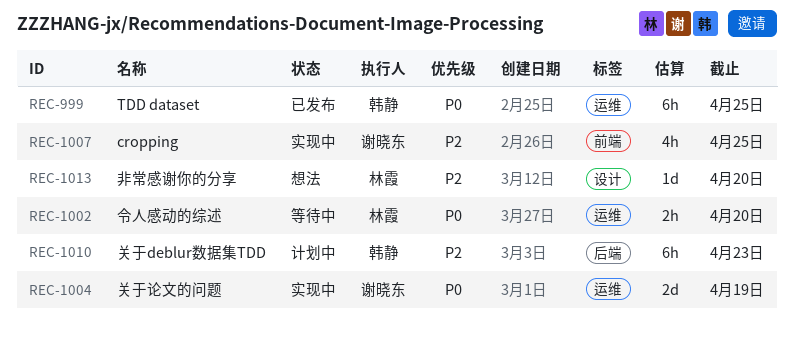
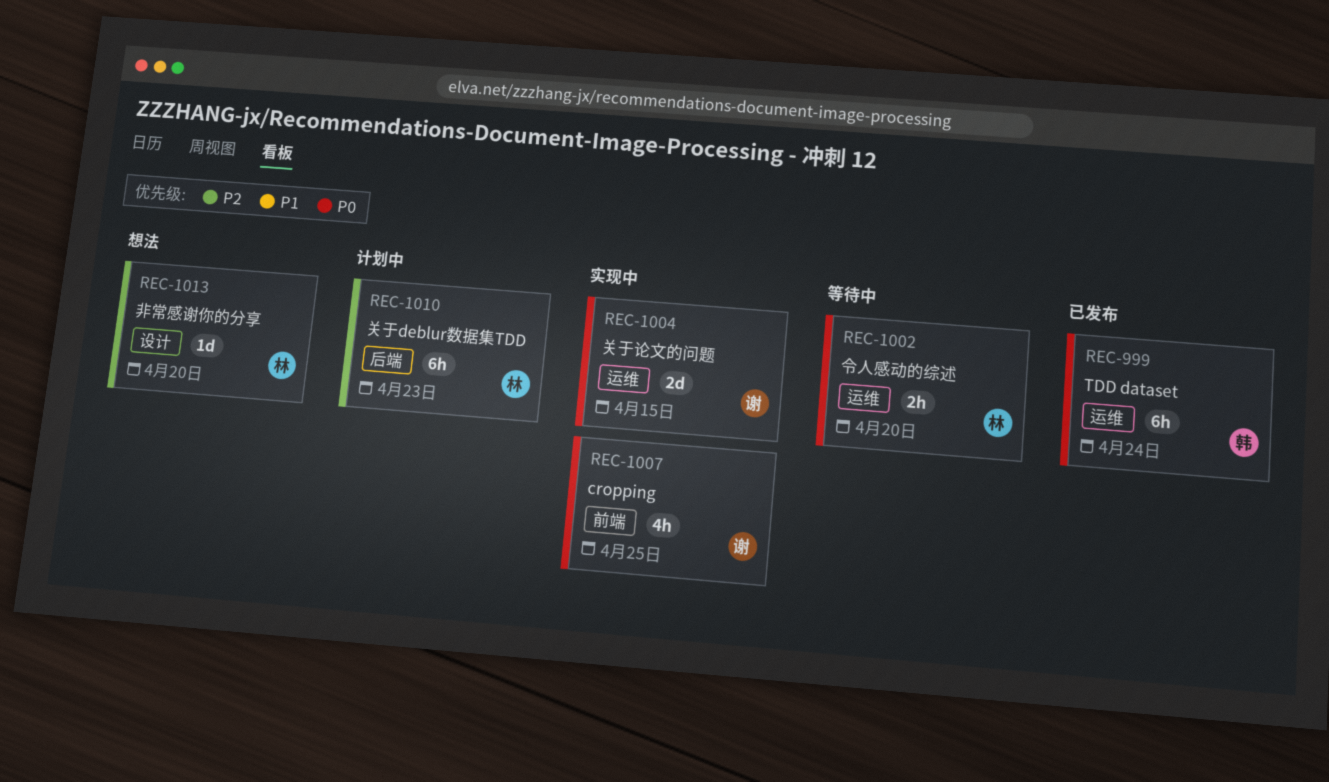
REC-999, due: Apr 25 -> Apr 24
REC-1004, due: Apr 19 -> Apr 15
REC-1007, priority: P2 -> P0
REC-1010, owner: 韩静 -> 林霞

